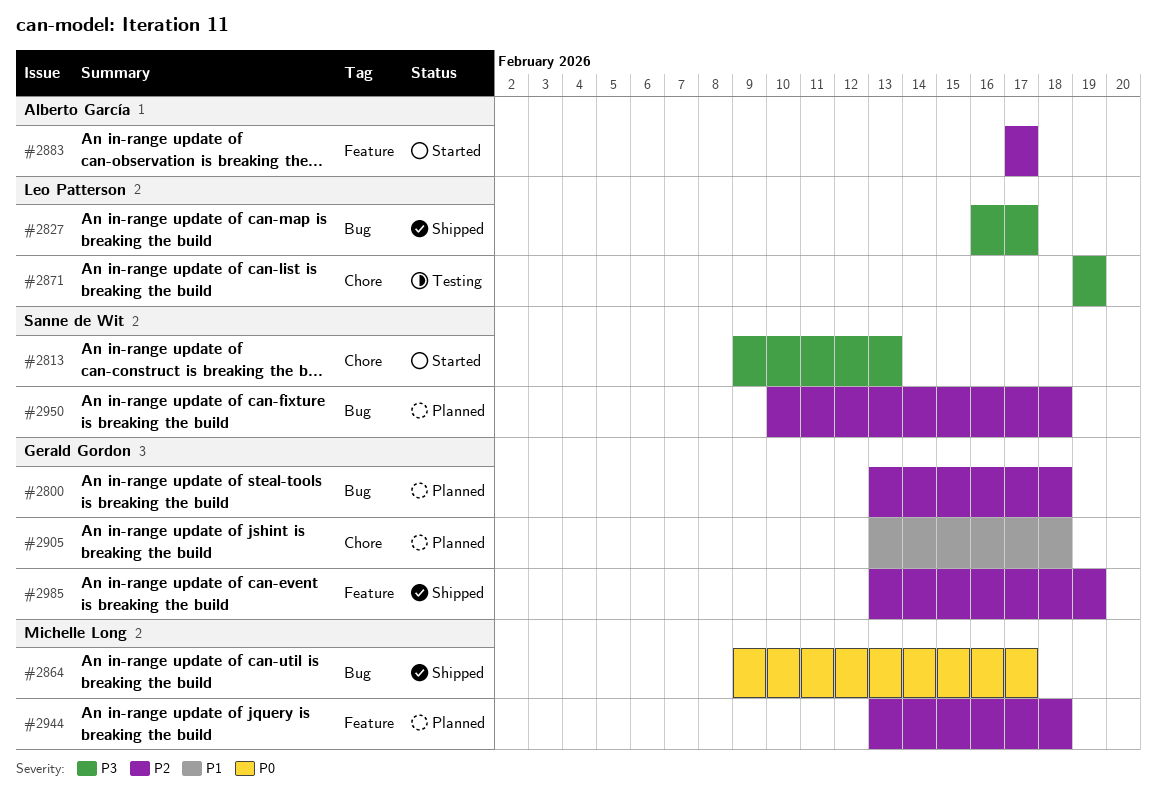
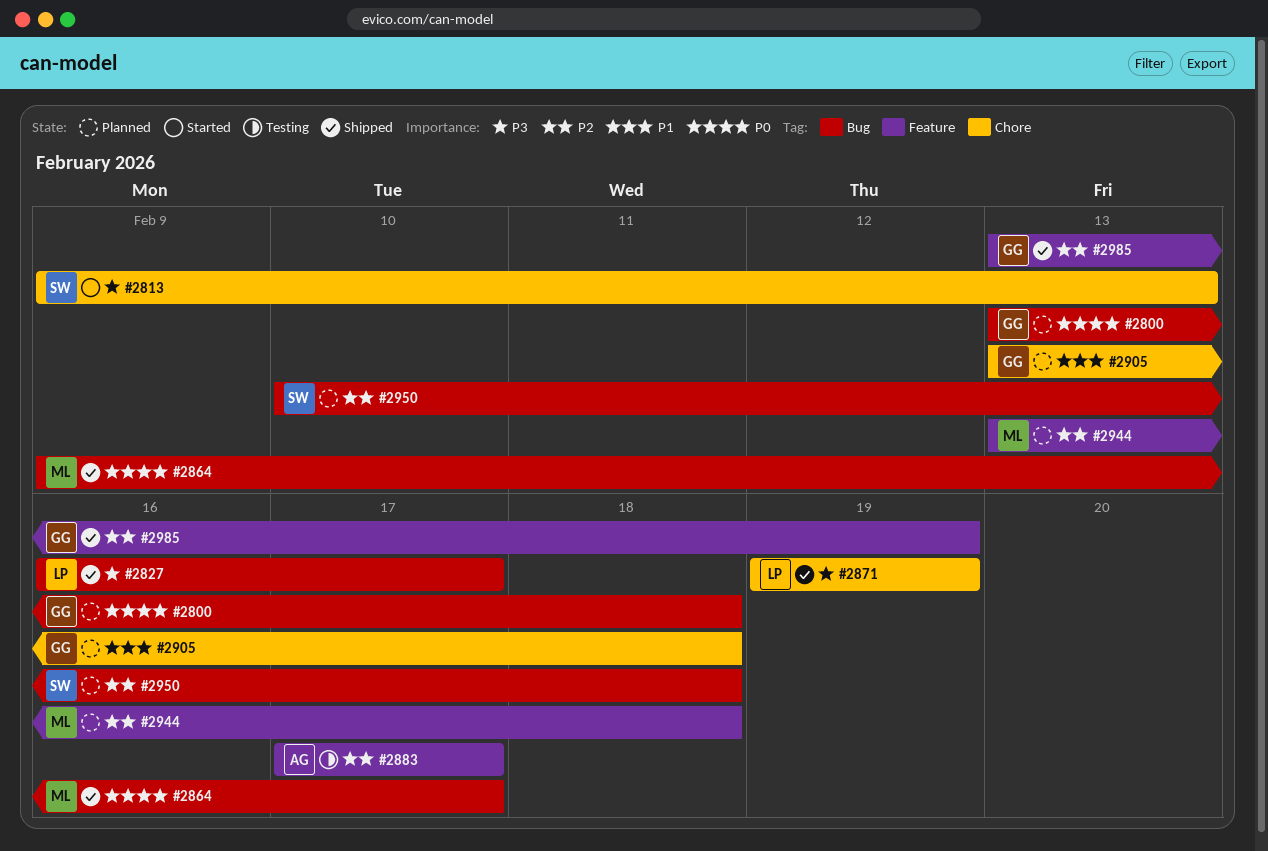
#2800, priority: P2 -> P0
#2871, status: Testing -> Shipped
#2883, status: Started -> Testing

